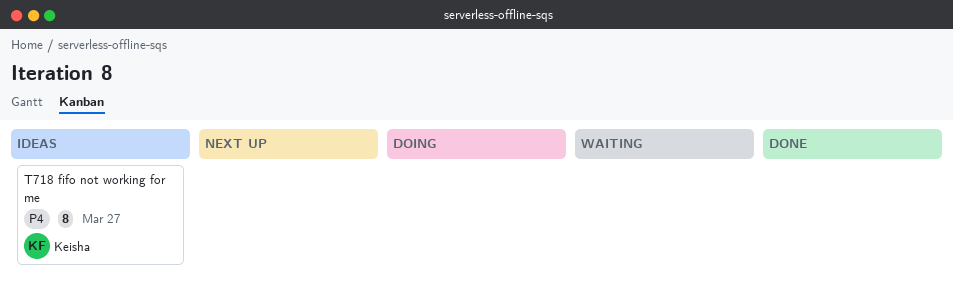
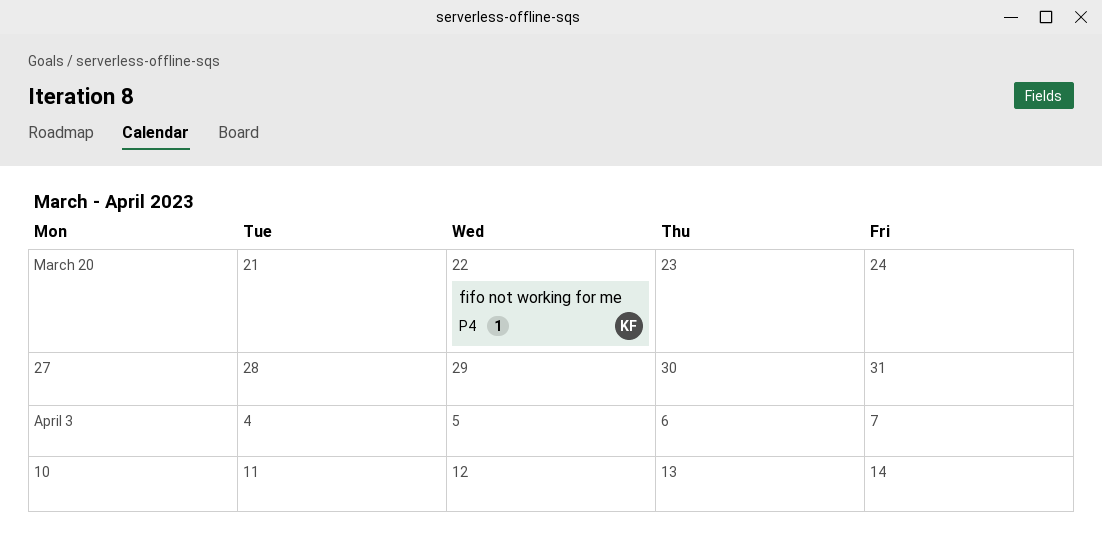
fifo not working for me, estimate: 8 -> 1
fifo not working for me, due: Mar 27 -> Mar 22

